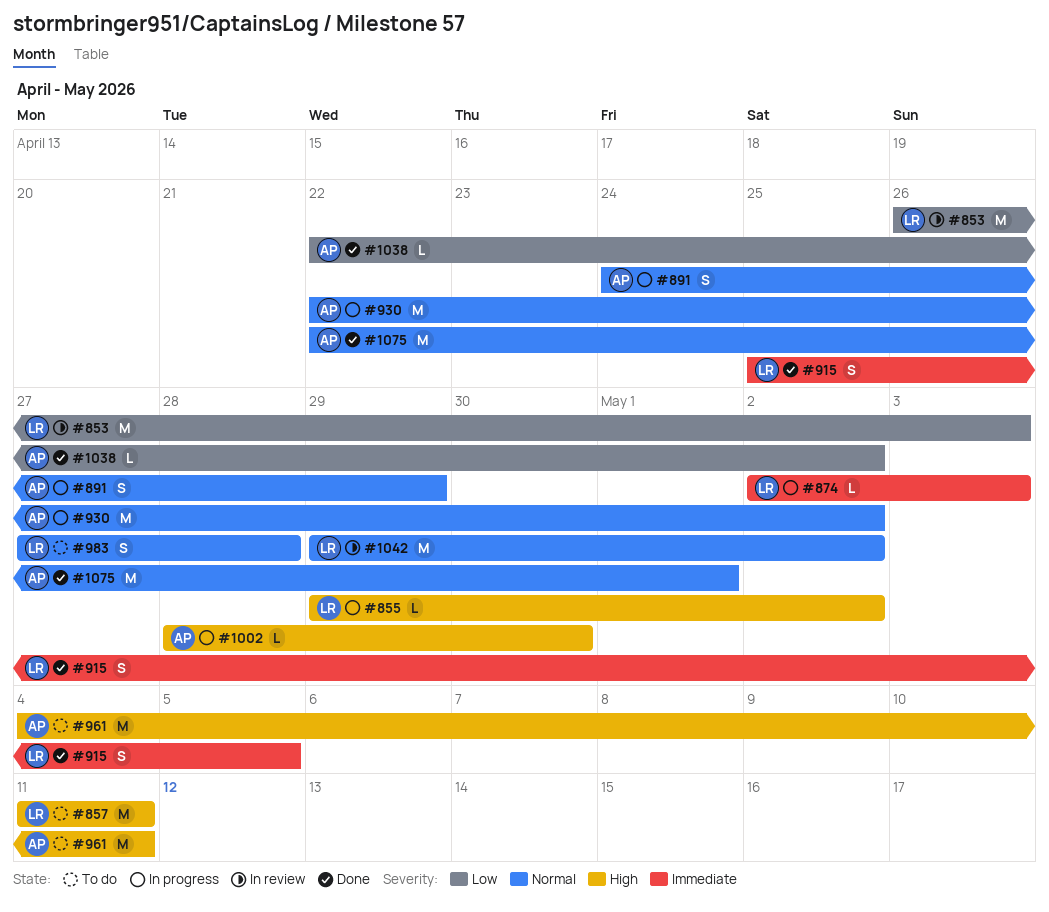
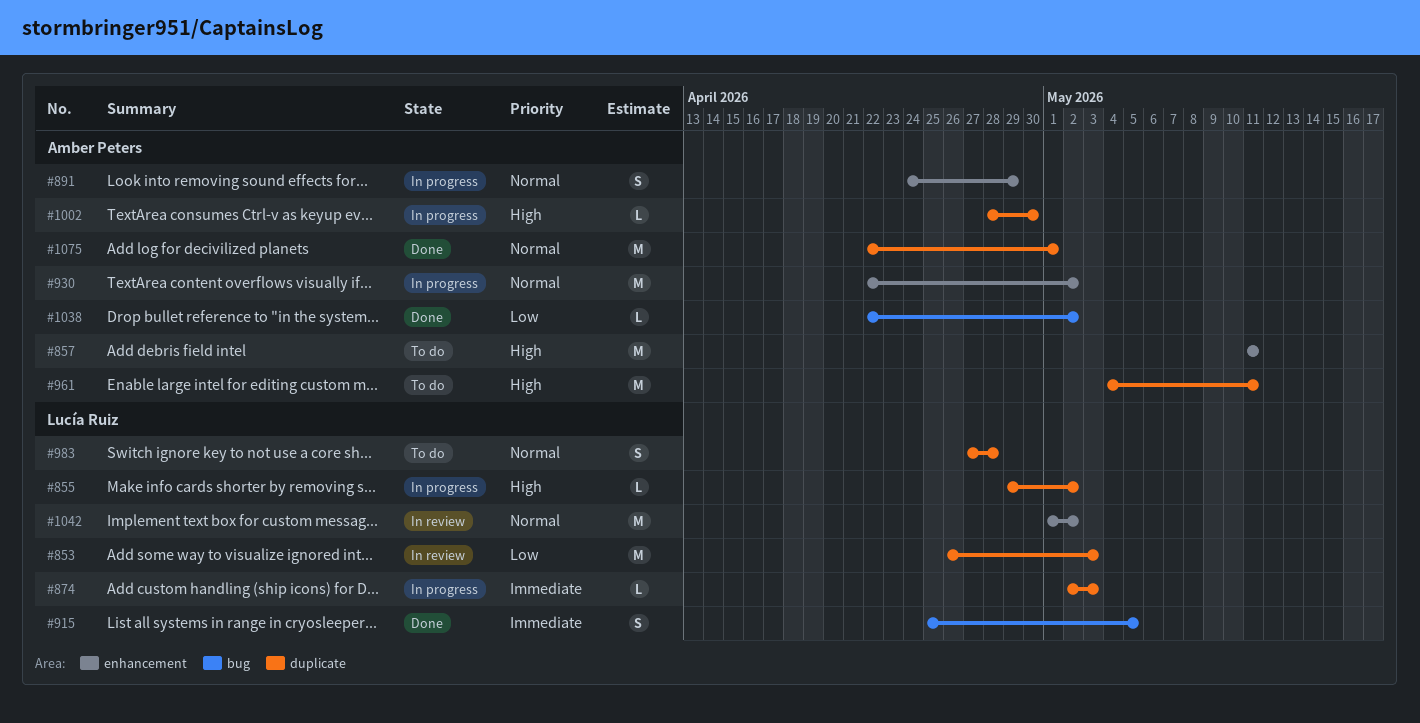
#857, owner: Lucía Ruiz -> Amber Peters
#1042, start: Apr 29 -> May 1

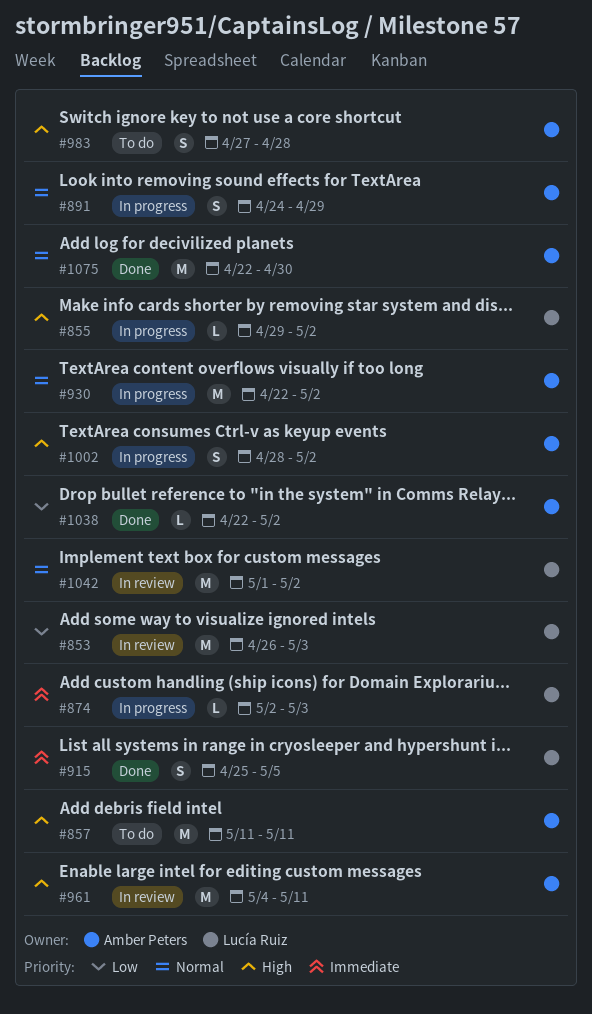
#961, status: To do -> In review
#983, owner: Lucía Ruiz -> Amber Peters
#983, priority: Normal -> High
#1002, estimate: L -> S
#1002, due: Apr 30 -> May 2
#1075, due: May 1 -> Apr 30

